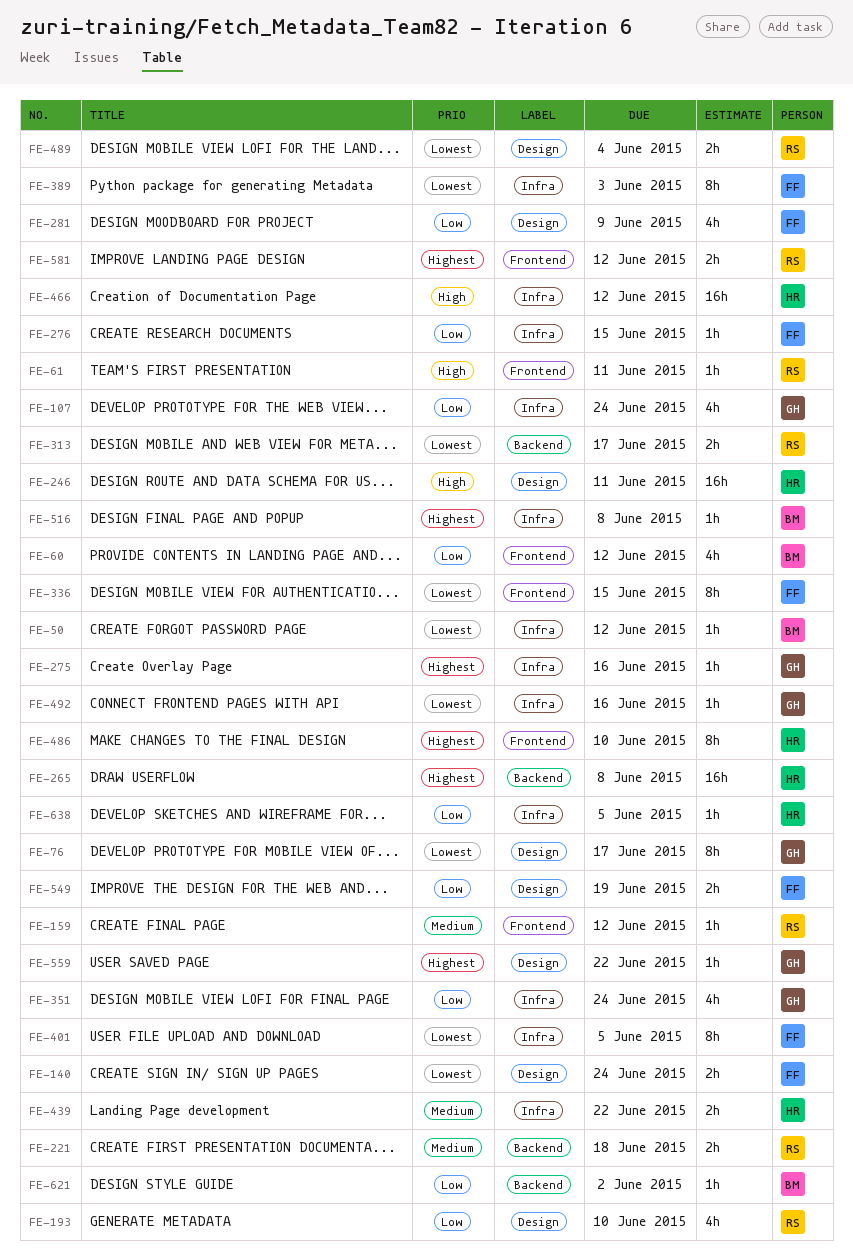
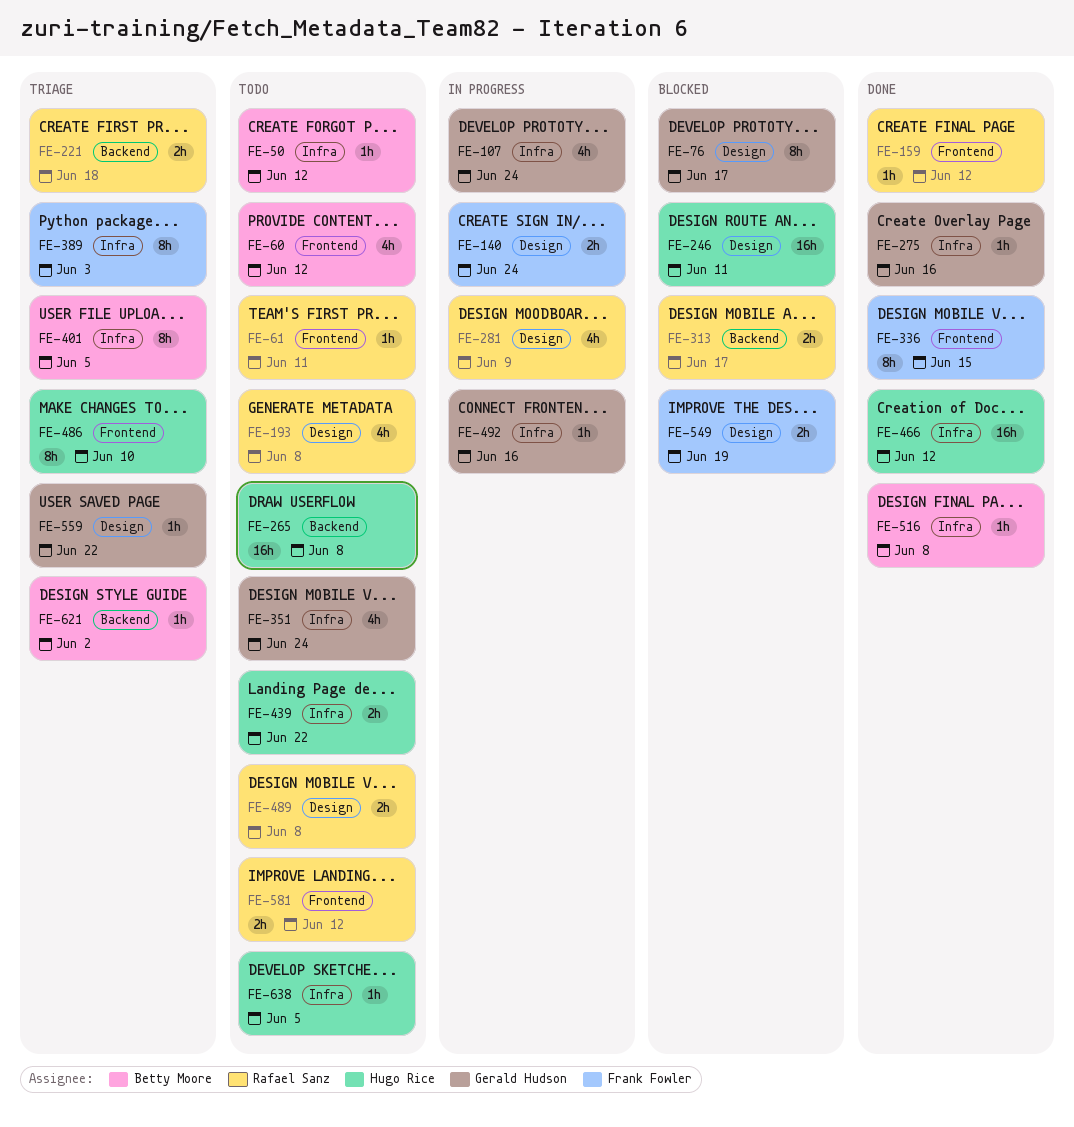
FE-193, due: Jun 10 -> Jun 8
FE-276: present -> none
FE-281, owner: Frank Fowler -> Rafael Sanz
FE-401, owner: Frank Fowler -> Betty Moore
FE-489, due: Jun 4 -> Jun 8

